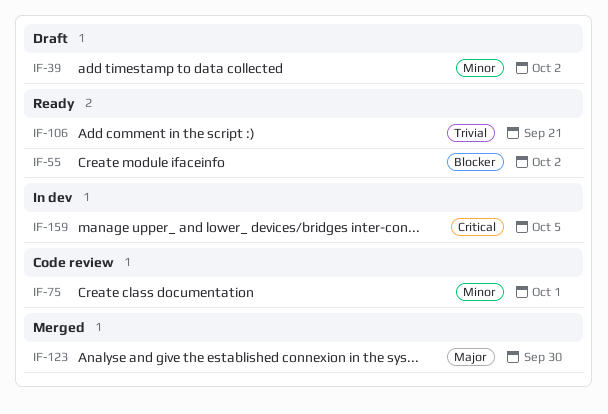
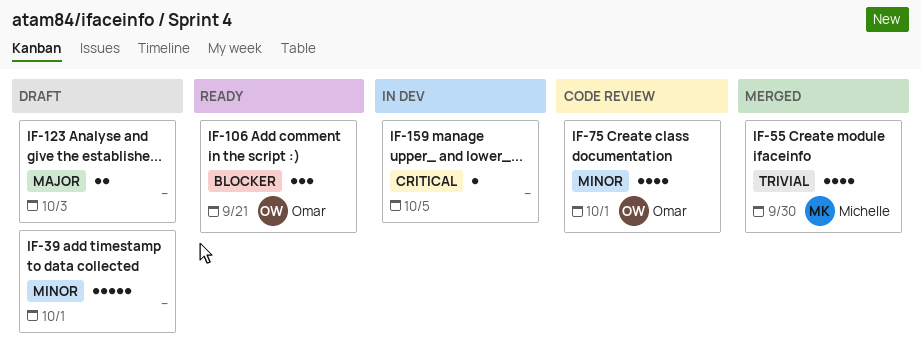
IF-39, due: Oct 2 -> Oct 1
IF-55, status: Ready -> Merged
IF-55, priority: Blocker -> Trivial
IF-55, due: Oct 2 -> Sep 30
IF-106, priority: Trivial -> Blocker
IF-123, status: Merged -> Draft
IF-123, due: Sep 30 -> Oct 3

